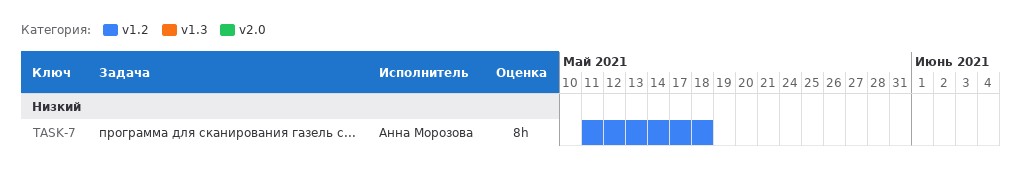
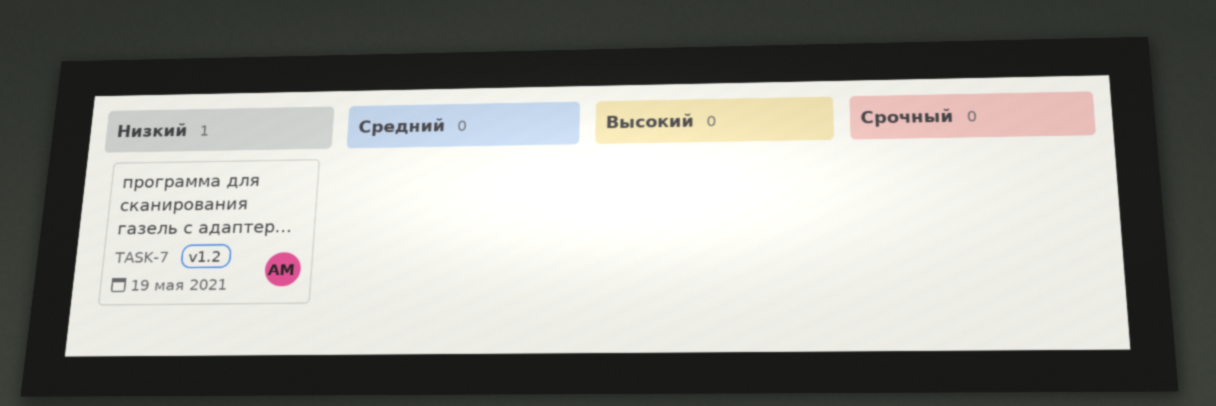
TASK-7, due: May 18 -> May 19

